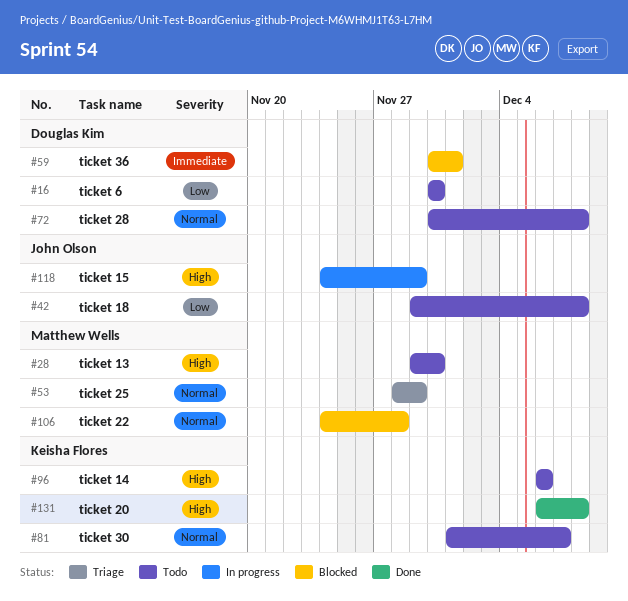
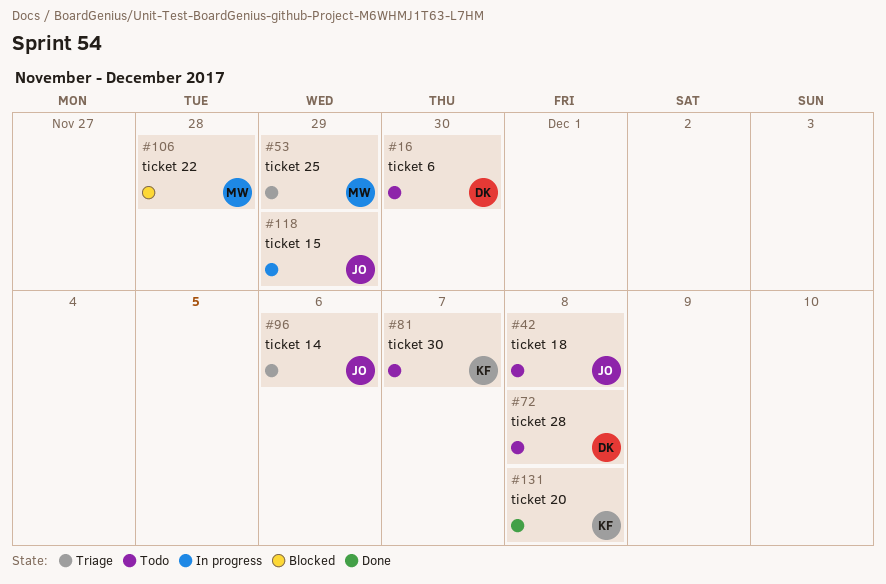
#28: present -> none
#59: present -> none
#96, status: Todo -> Triage
#96, owner: Keisha Flores -> John Olson

